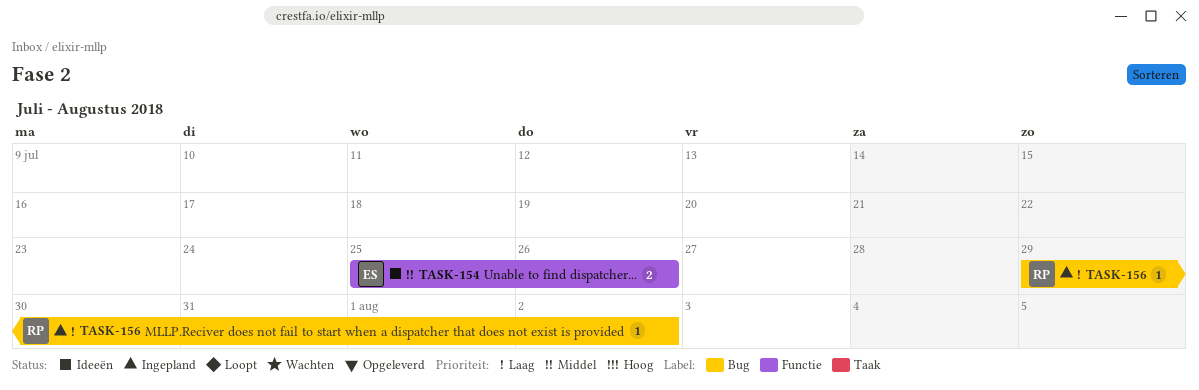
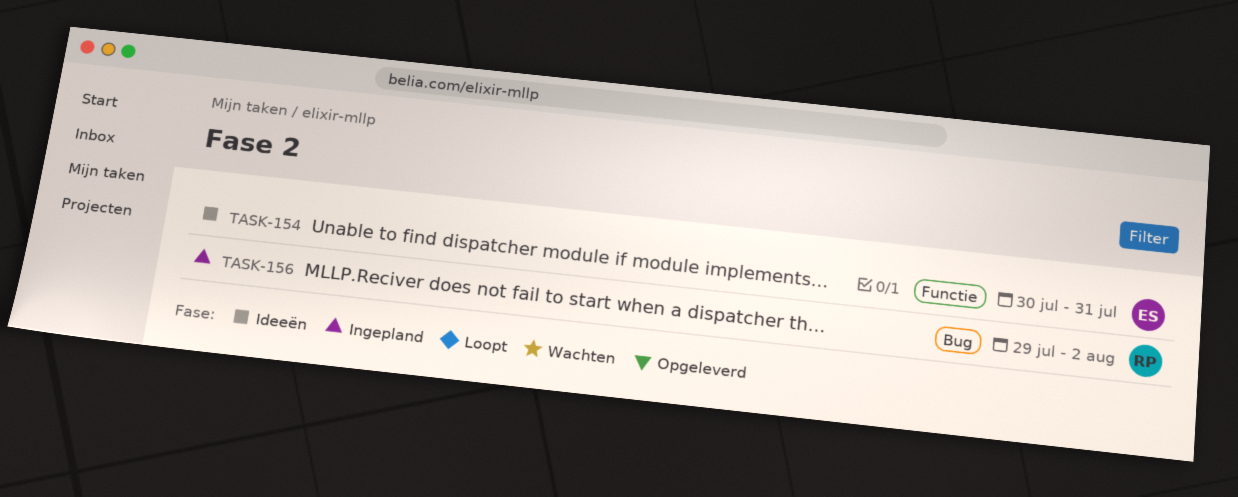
TASK-154, start: Jul 25 -> Jul 30
TASK-154, due: Jul 26 -> Jul 31

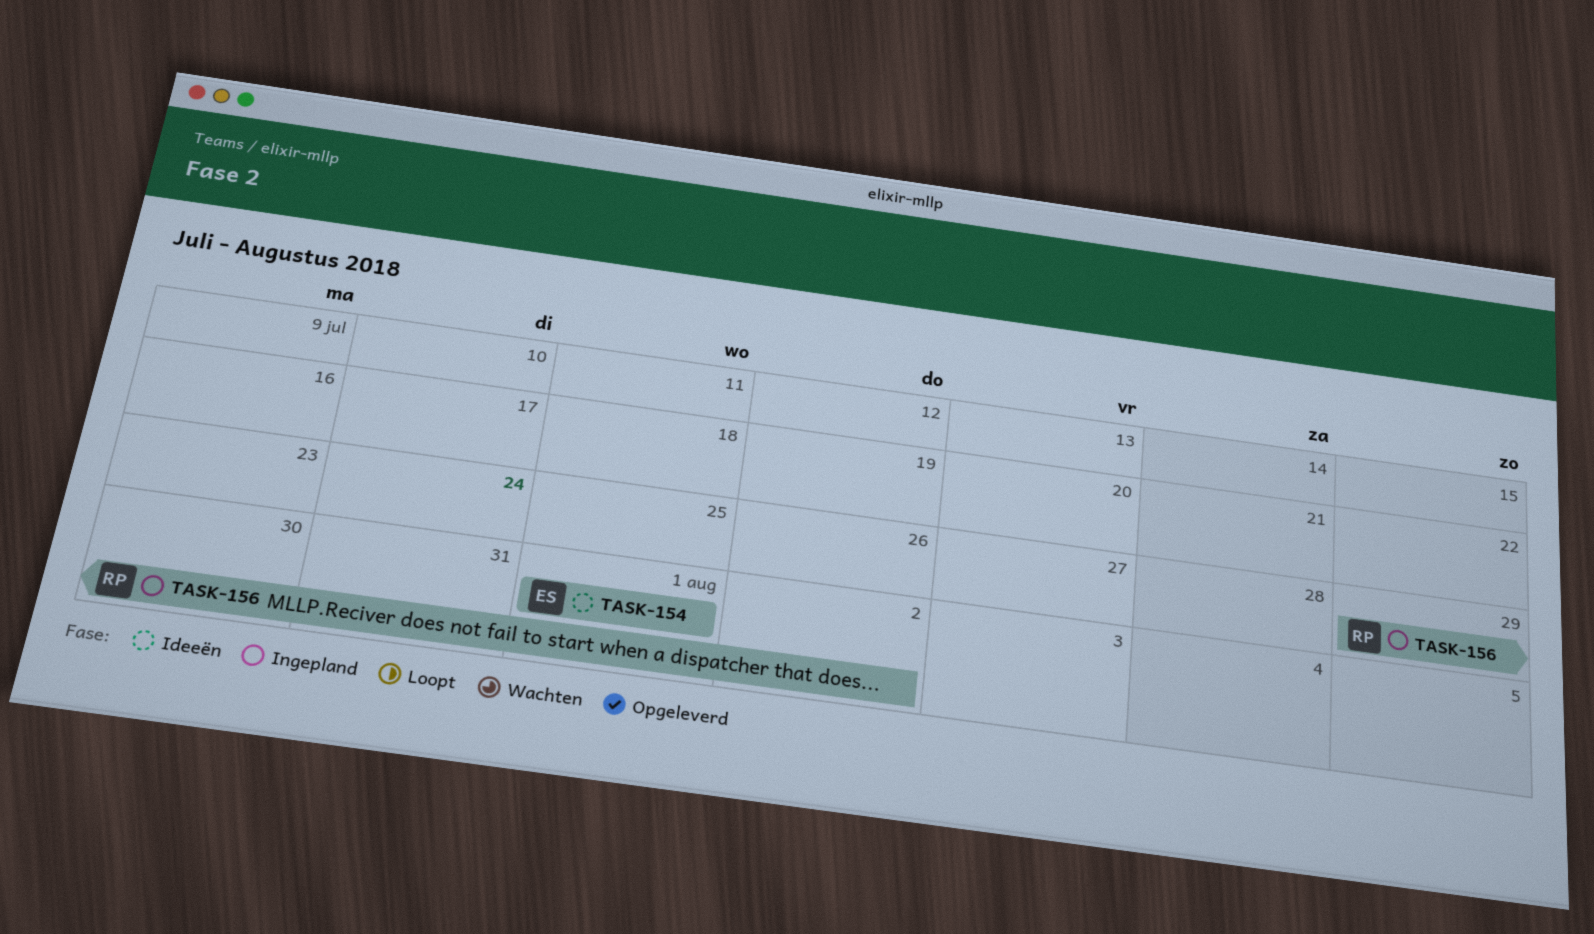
TASK-154, start: Jul 30 -> Aug 1
TASK-154, due: Jul 31 -> Aug 1

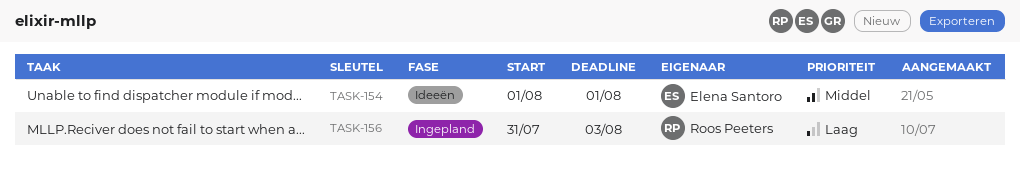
TASK-156, start: Jul 29 -> Jul 31
TASK-156, due: Aug 2 -> Aug 3

